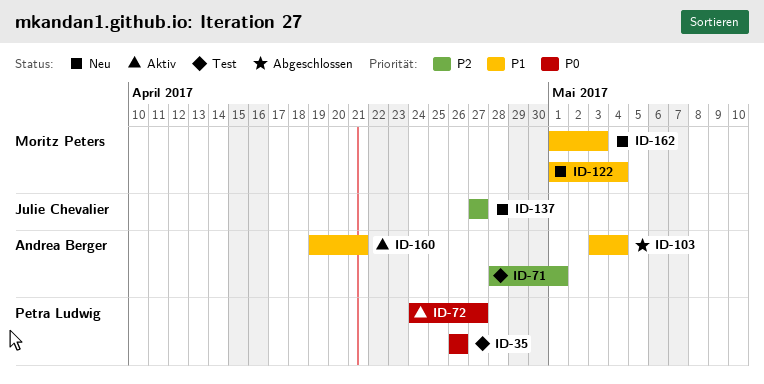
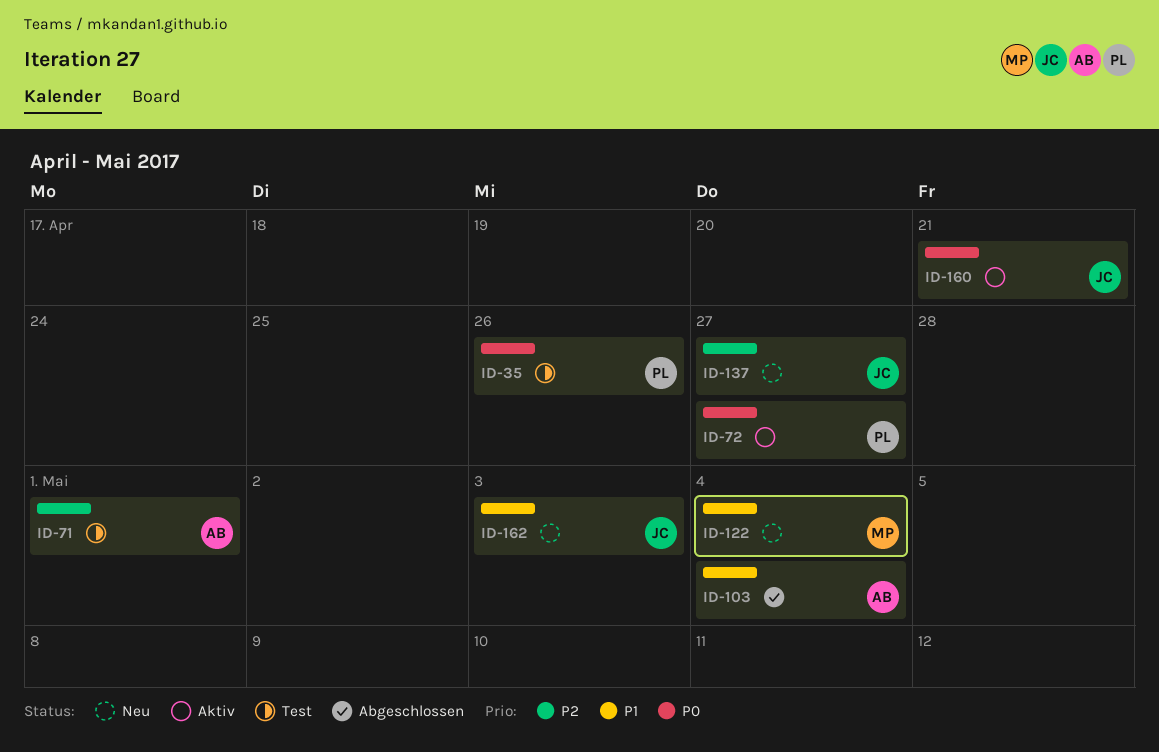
ID-160, owner: Andrea Berger -> Julie Chevalier
ID-160, priority: P1 -> P0
ID-162, owner: Moritz Peters -> Julie Chevalier

